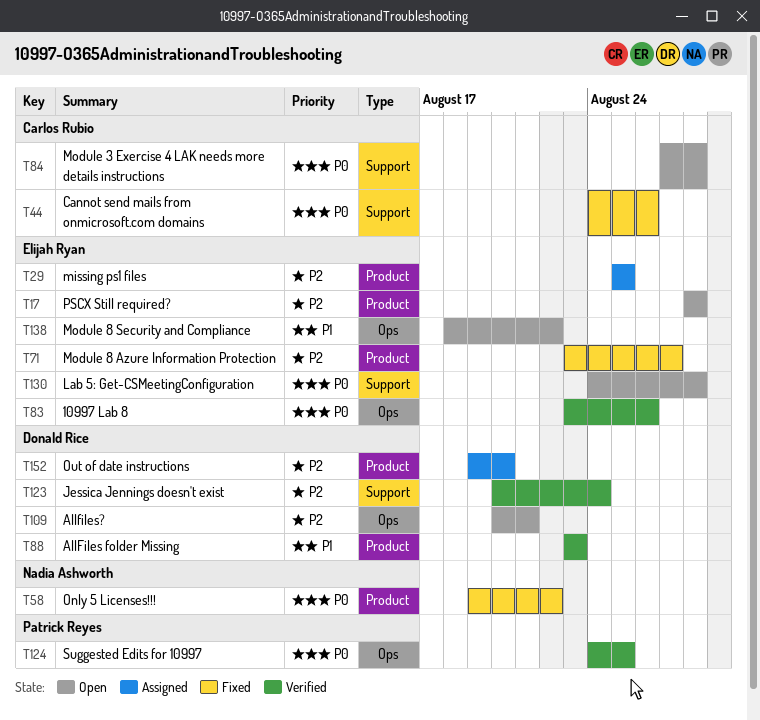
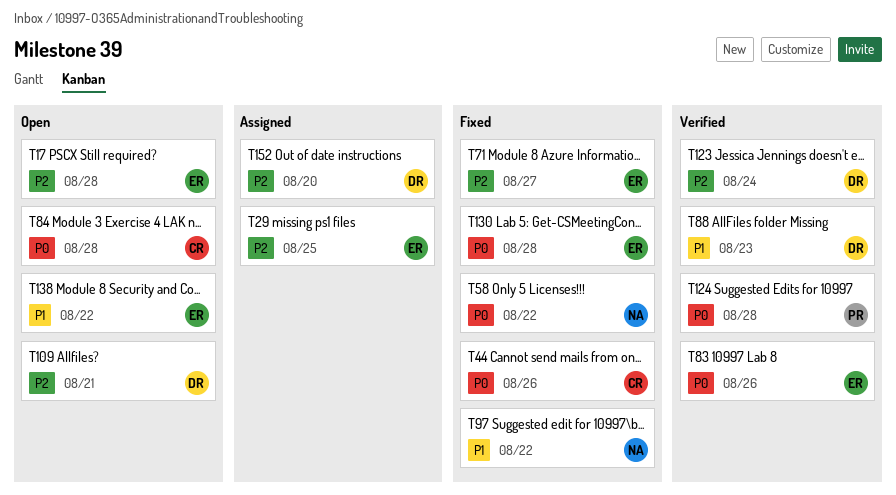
T97: none -> present
T124, due: Aug 25 -> Aug 28
T130, status: Open -> Fixed

